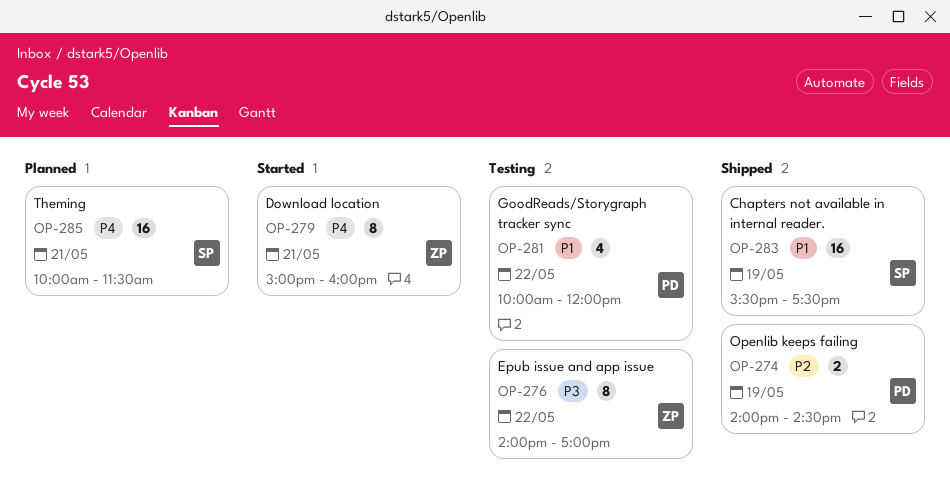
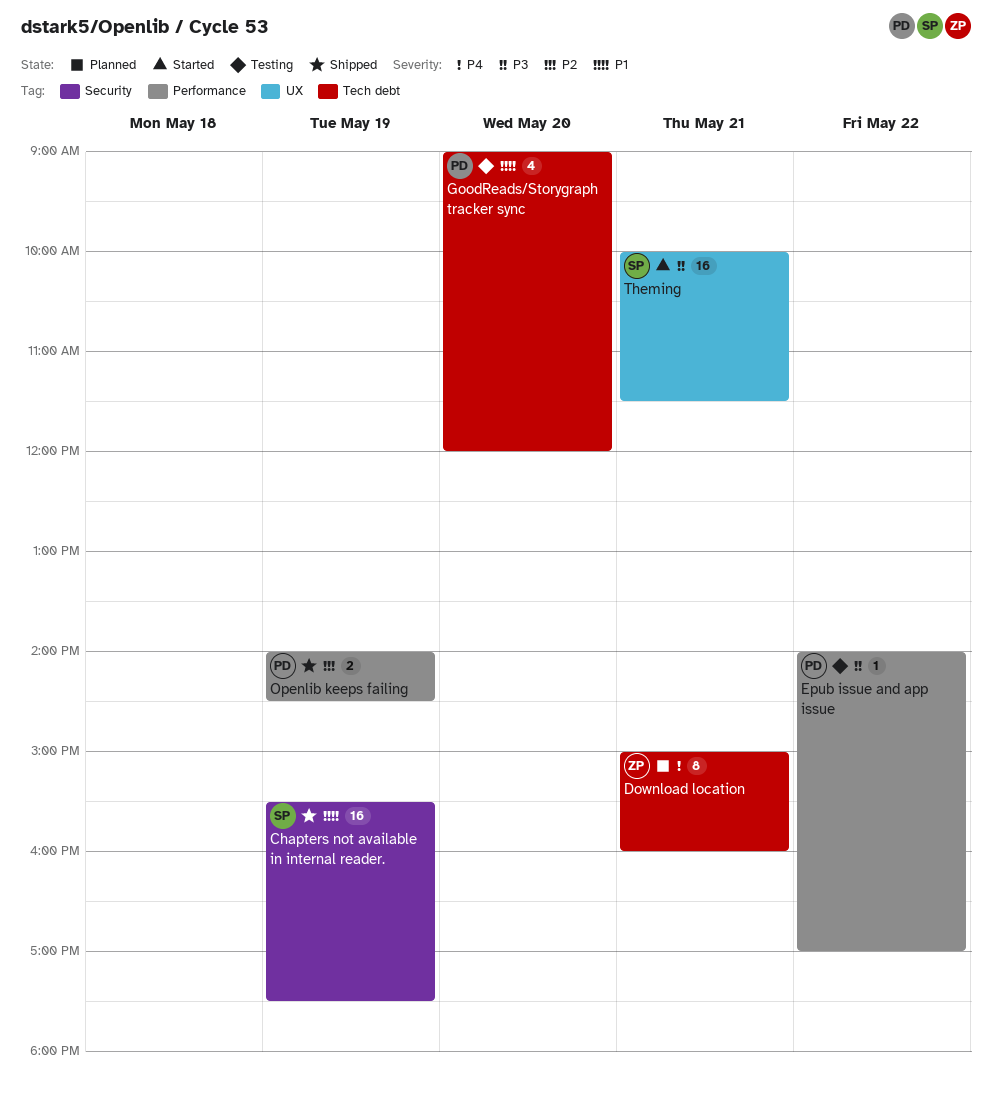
Download location, status: Started -> Planned
Epub issue and app issue, owner: ZP -> PD
Epub issue and app issue, estimate: 8 -> 1
GoodReads/Storygraph tracker sync, day: May 22 -> May 20
GoodReads/Storygraph tracker sync, begins: 10:00 -> 09:00
Theming, status: Planned -> Started
Theming, priority: P4 -> P3

